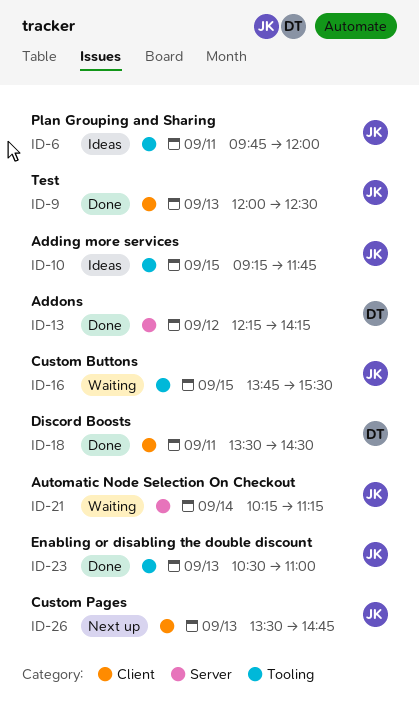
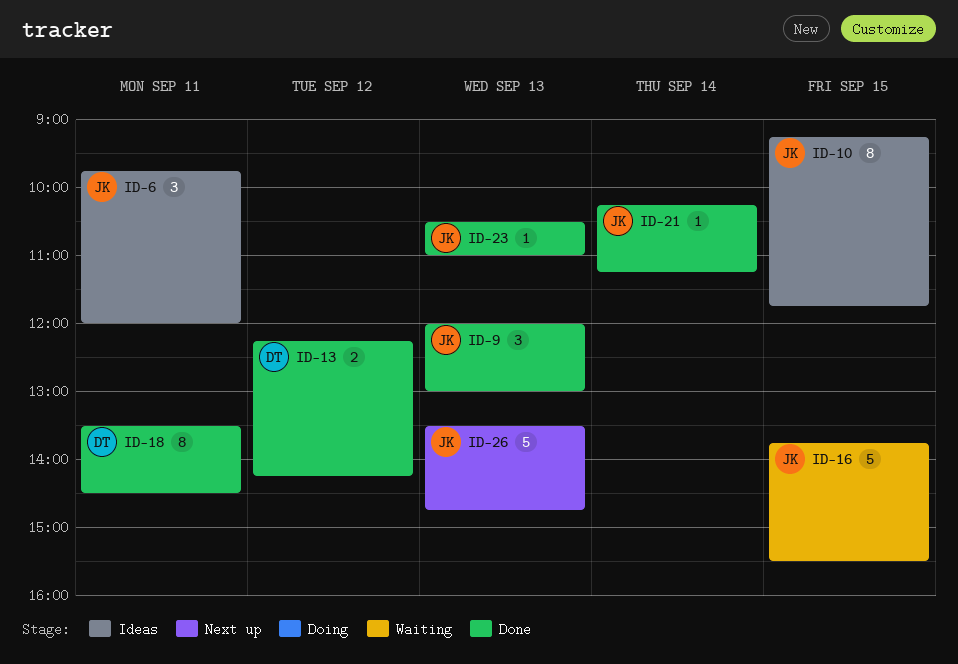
ID-9, ends: 12:30 -> 13:00
ID-21, status: Waiting -> Done

